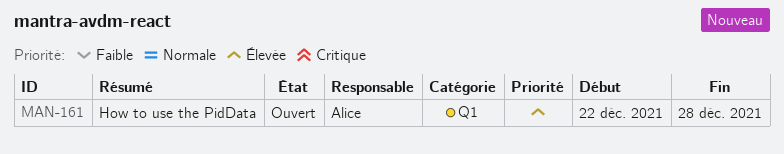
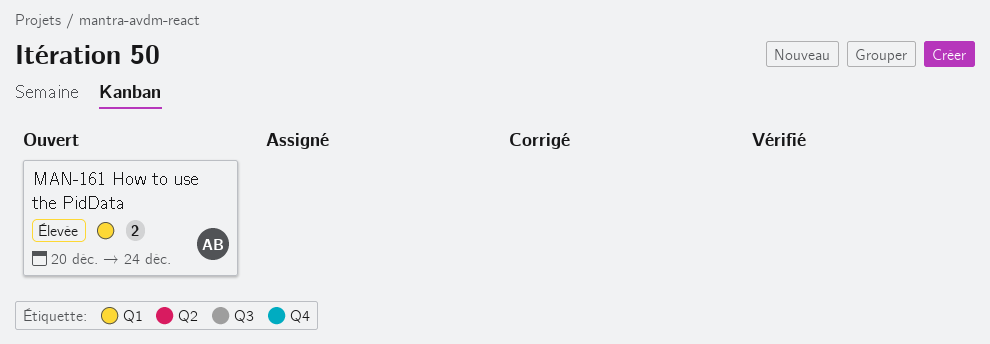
MAN-161, start: Dec 22 -> Dec 20
MAN-161, due: Dec 28 -> Dec 24

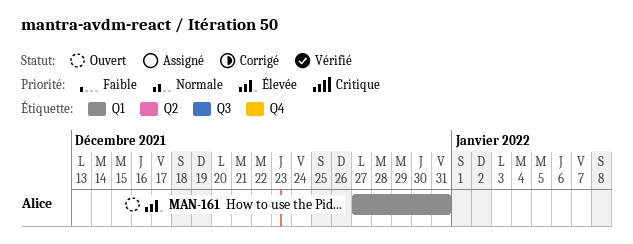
MAN-161, start: Dec 20 -> Dec 27
MAN-161, due: Dec 24 -> Dec 31

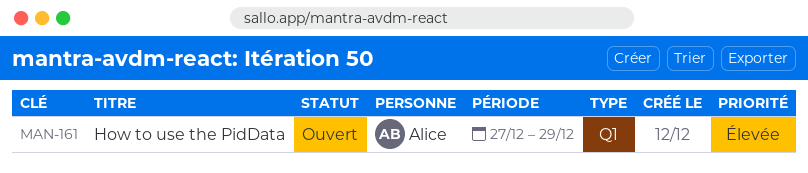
MAN-161, due: Dec 31 -> Dec 29

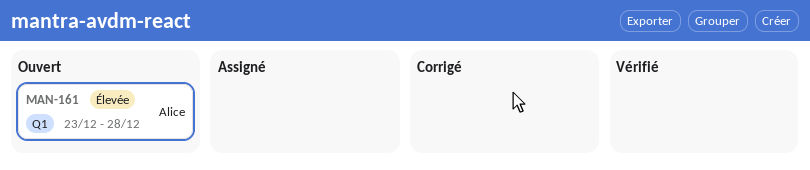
MAN-161, start: Dec 27 -> Dec 23
MAN-161, due: Dec 29 -> Dec 28

